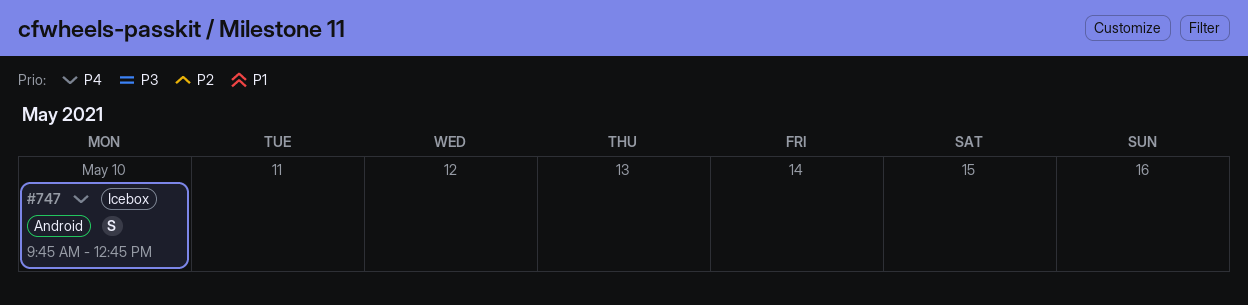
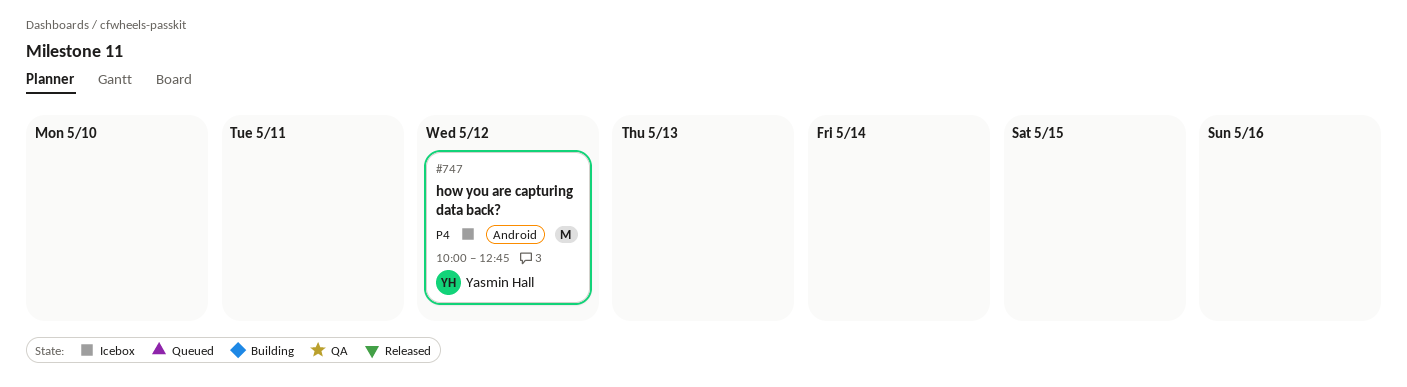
#747, estimate: S -> M
#747, day: May 10 -> May 12
#747, begins: 09:45 -> 10:00

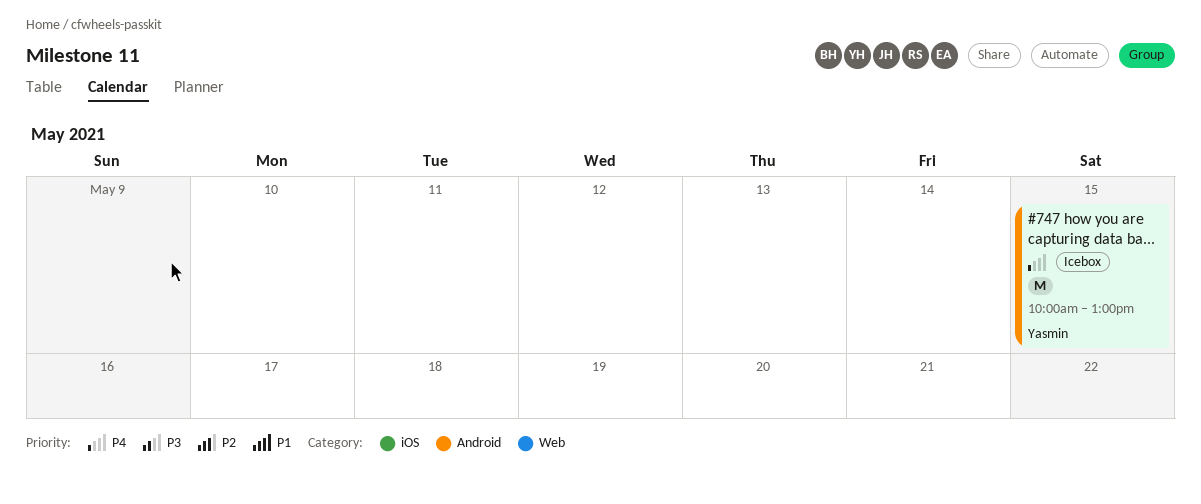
#747, day: May 12 -> May 15
#747, ends: 12:45 -> 13:00

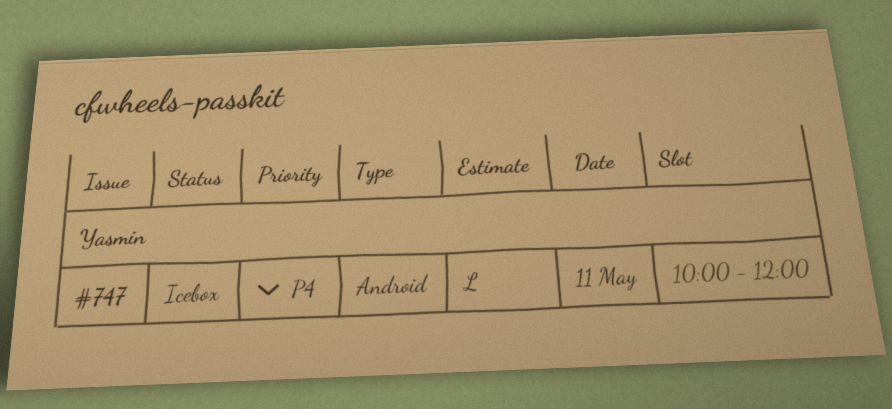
#747, estimate: M -> L
#747, day: May 15 -> May 11
#747, ends: 13:00 -> 12:00

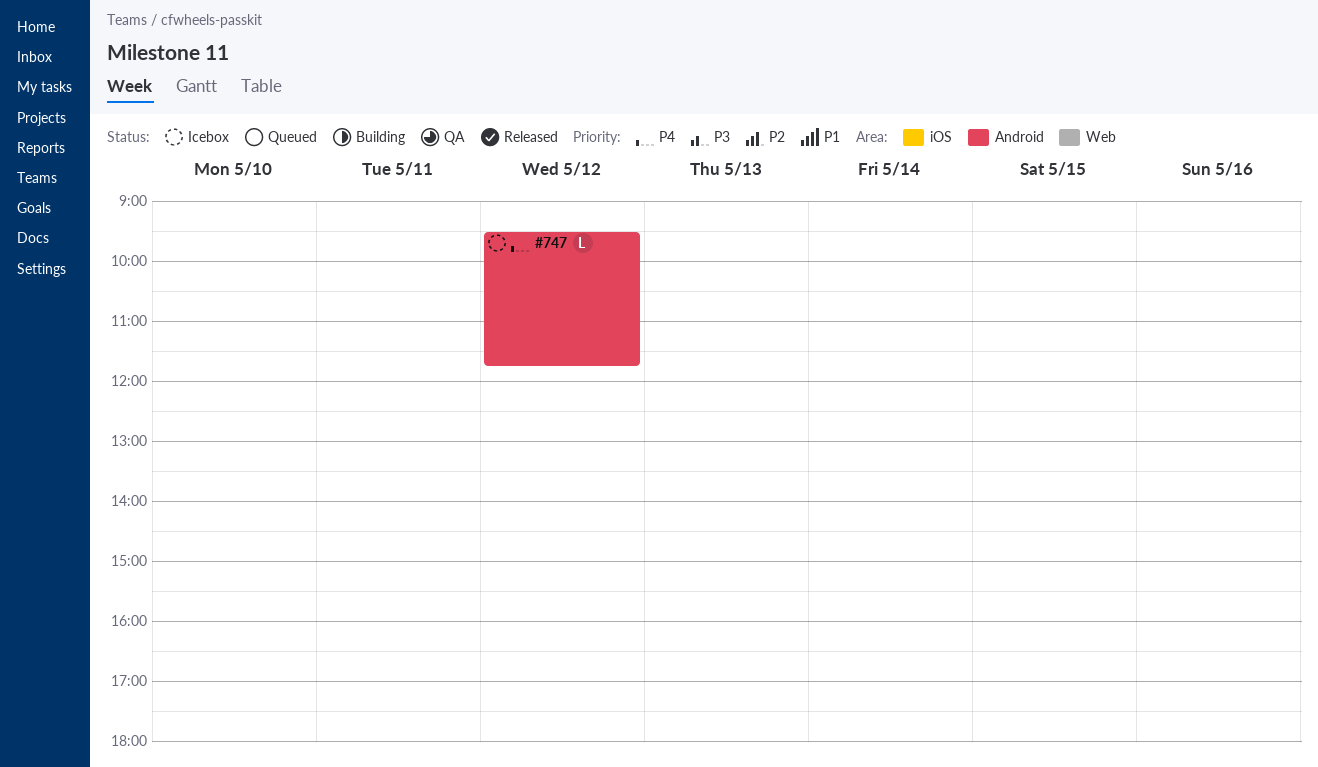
#747, day: May 11 -> May 12
#747, begins: 10:00 -> 09:30
#747, ends: 12:00 -> 11:45

